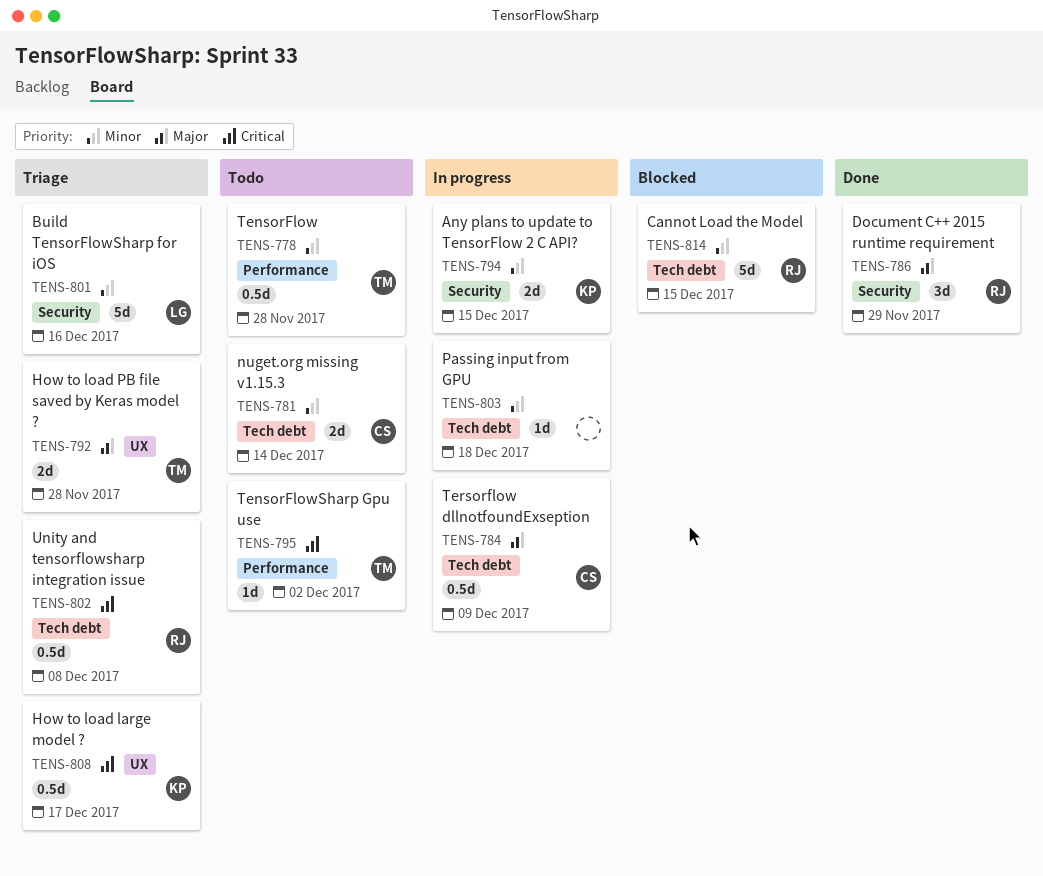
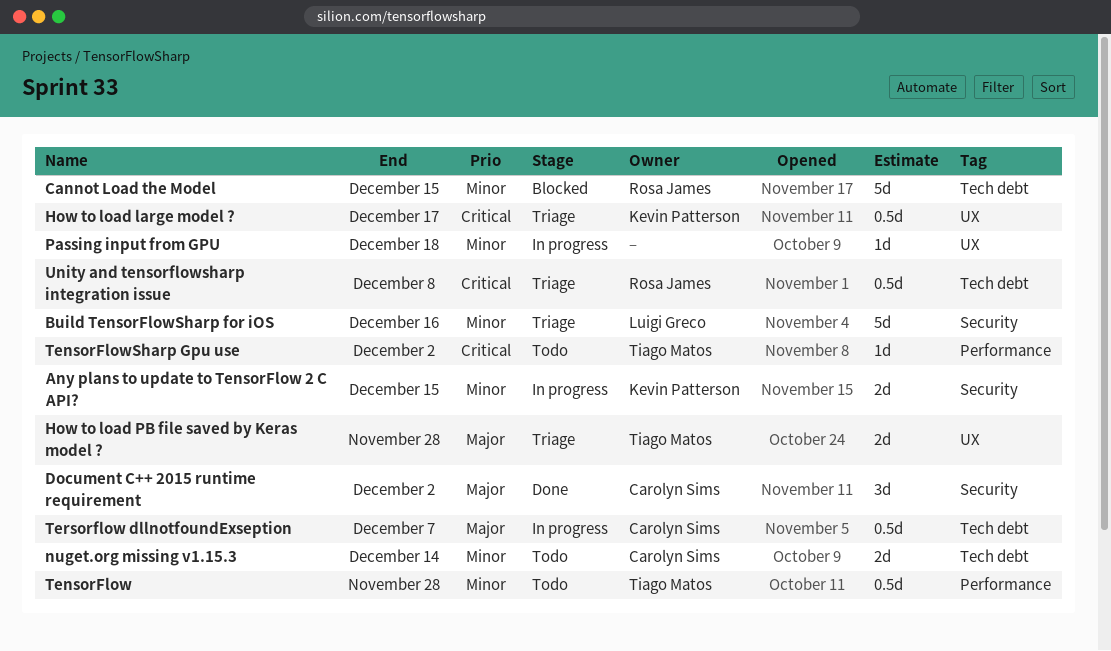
Document C++ 2015 runtime requirement, owner: Rosa James -> Carolyn Sims
Document C++ 2015 runtime requirement, due: Nov 29 -> Dec 2
Passing input from GPU, label: Tech debt -> UX
Tersorflow dllnotfoundExseption, due: Dec 9 -> Dec 7

